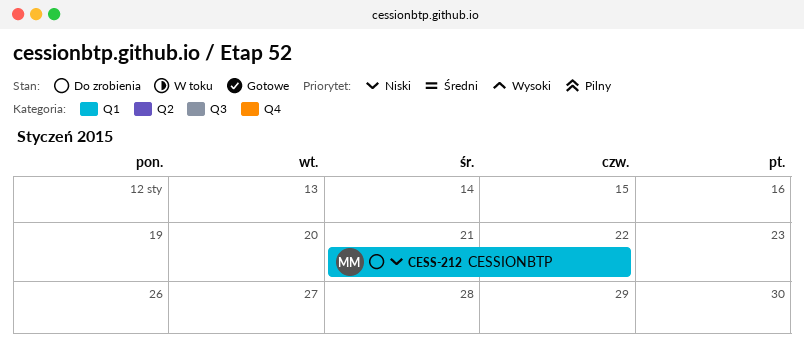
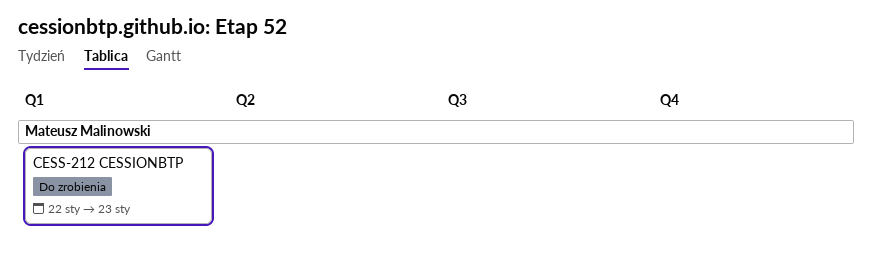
CESS-212, start: Jan 21 -> Jan 22
CESS-212, due: Jan 22 -> Jan 23

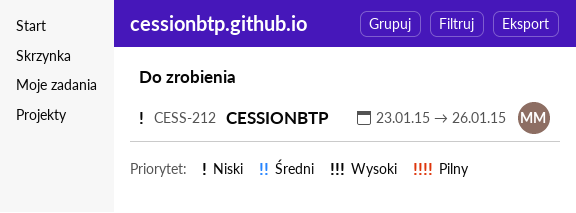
CESS-212, start: Jan 22 -> Jan 23
CESS-212, due: Jan 23 -> Jan 26

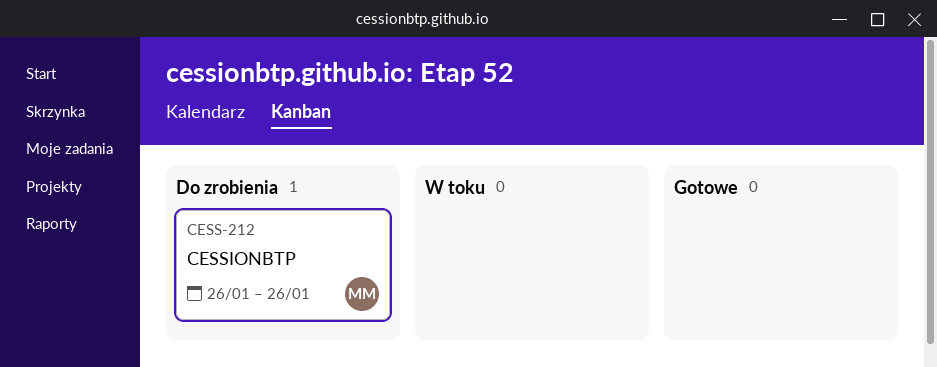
CESS-212, start: Jan 23 -> Jan 26

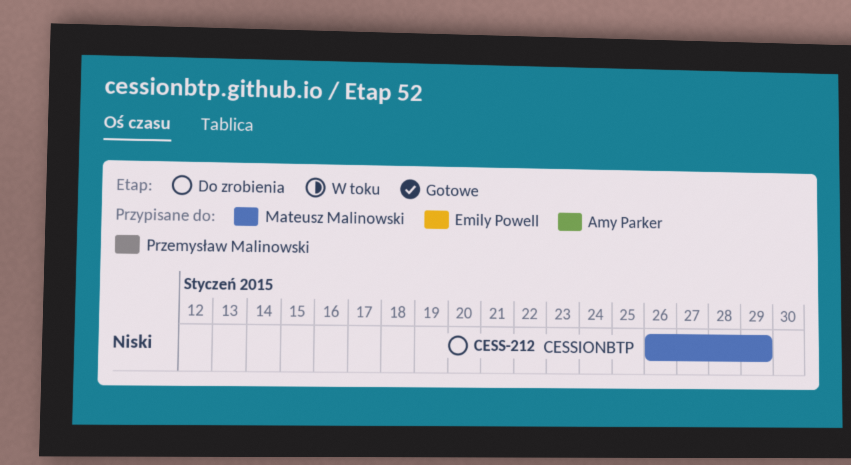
CESS-212, due: Jan 26 -> Jan 29

